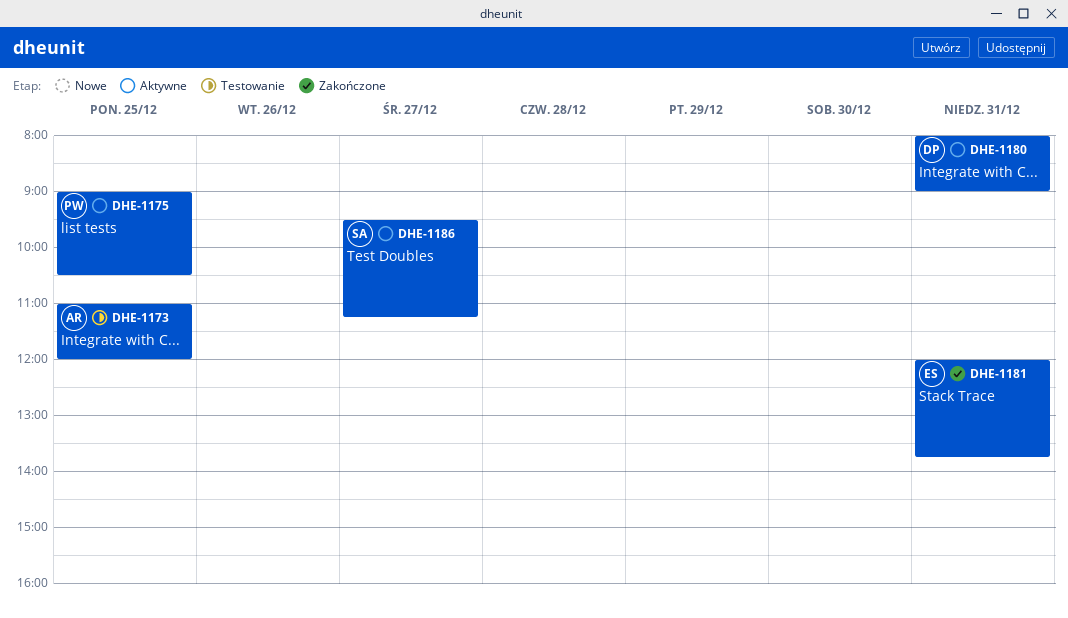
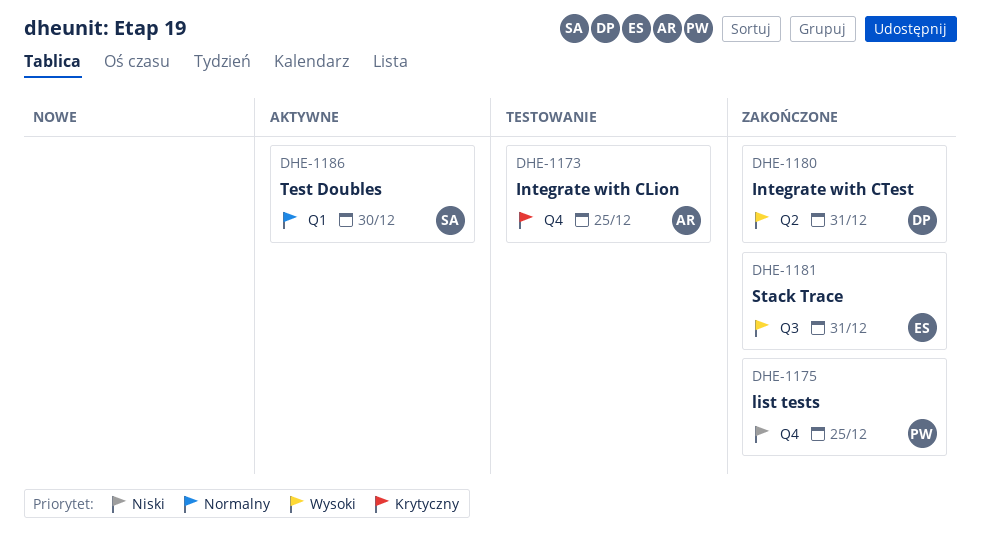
DHE-1175, status: Aktywne -> Zakończone
DHE-1180, status: Aktywne -> Zakończone
DHE-1186, day: Dec 27 -> Dec 30

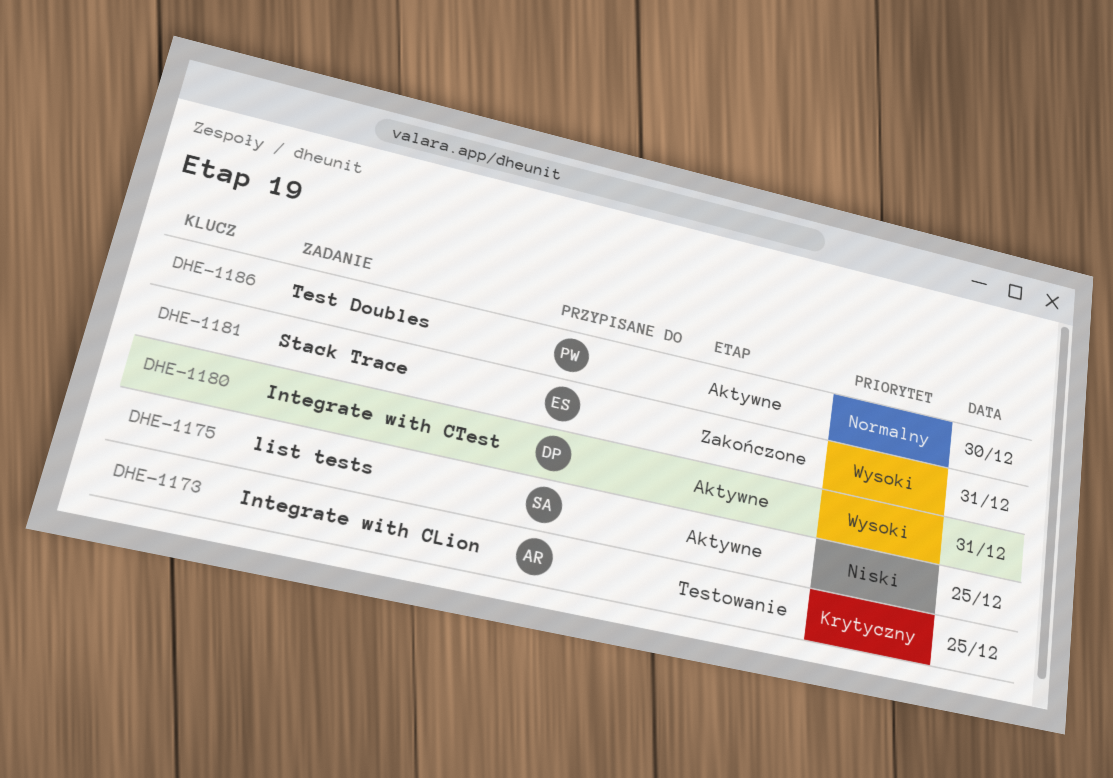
DHE-1175, status: Zakończone -> Aktywne
DHE-1175, owner: PW -> SA
DHE-1180, status: Zakończone -> Aktywne
DHE-1186, owner: SA -> PW

